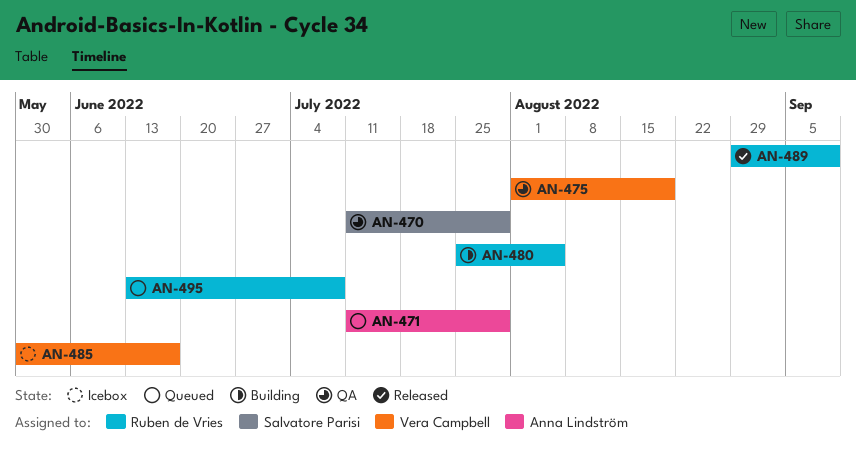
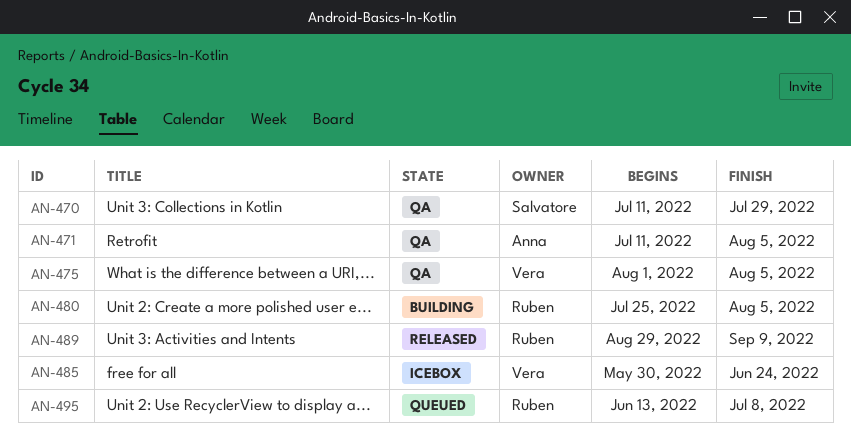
AN-471, status: Queued -> QA
AN-471, due: Jul 29 -> Aug 5
AN-475, due: Aug 19 -> Aug 5
AN-485, due: Jun 17 -> Jun 24

